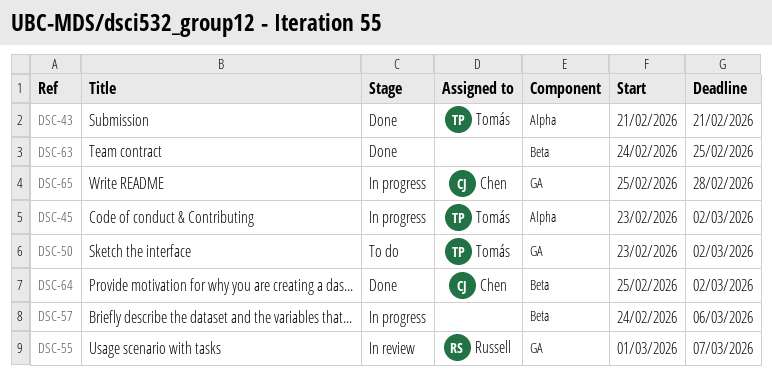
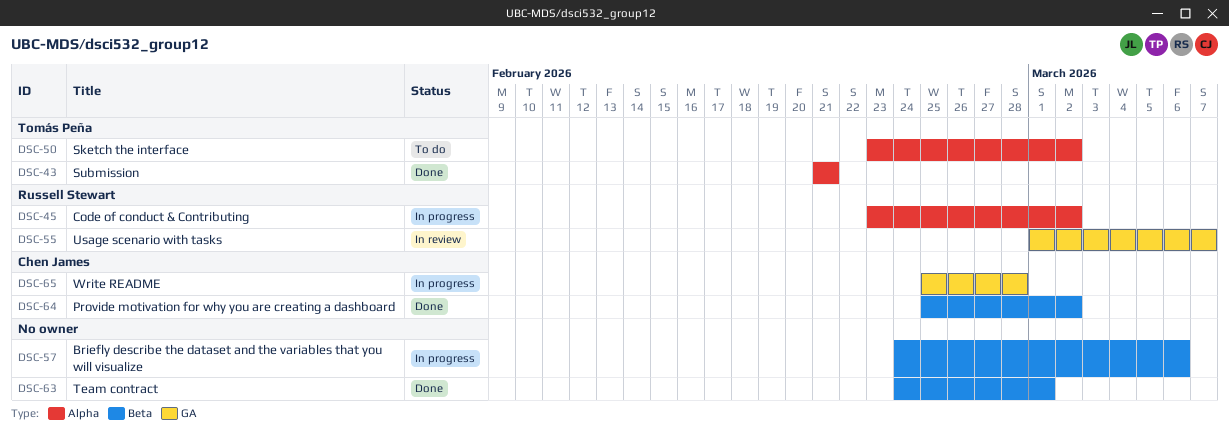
DSC-45, owner: Tomás Peña -> Russell Stewart
DSC-50, label: GA -> Alpha
DSC-63, due: Feb 25 -> Mar 1

